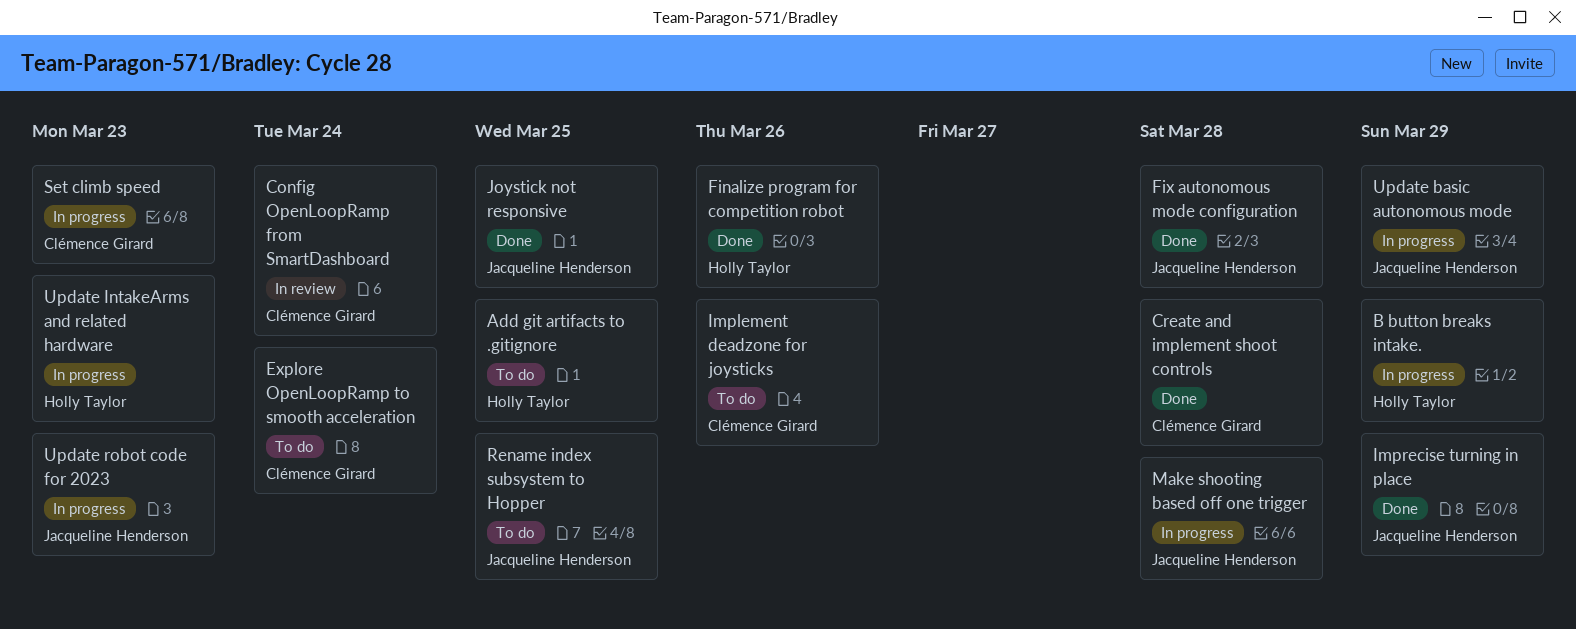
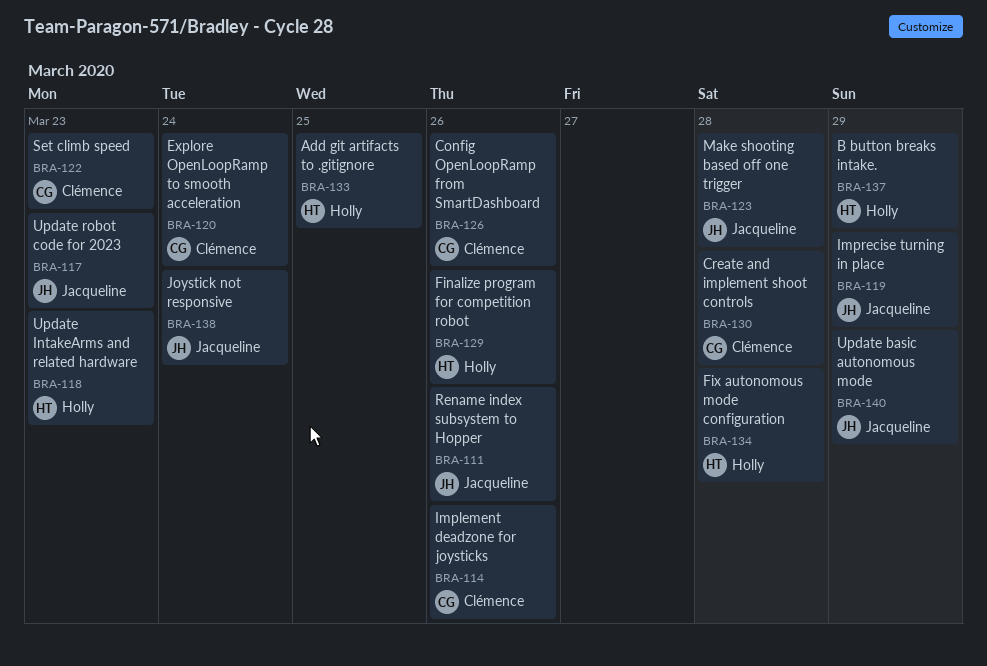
Config OpenLoopRamp from SmartDashboard, due: Mar 24 -> Mar 26
Fix autonomous mode configuration, owner: Jacqueline Henderson -> Holly Taylor
Joystick not responsive, due: Mar 25 -> Mar 24
Rename index subsystem to Hopper, due: Mar 25 -> Mar 26

